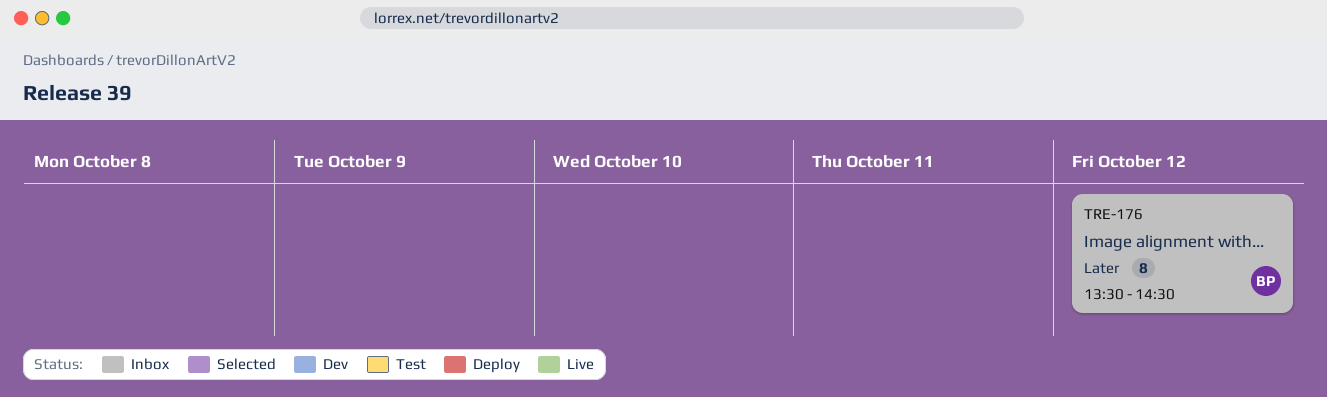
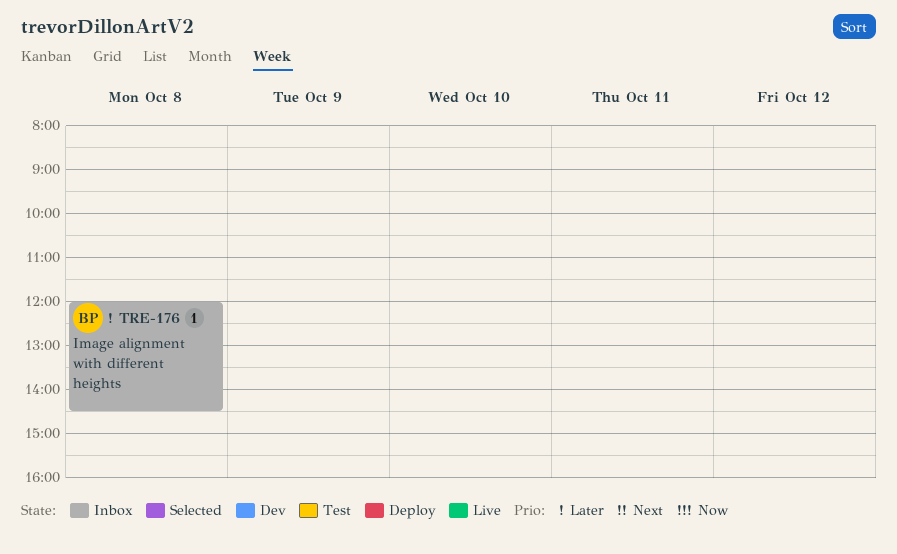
TRE-176, estimate: 8 -> 1
TRE-176, day: Oct 12 -> Oct 8
TRE-176, begins: 13:30 -> 12:00

